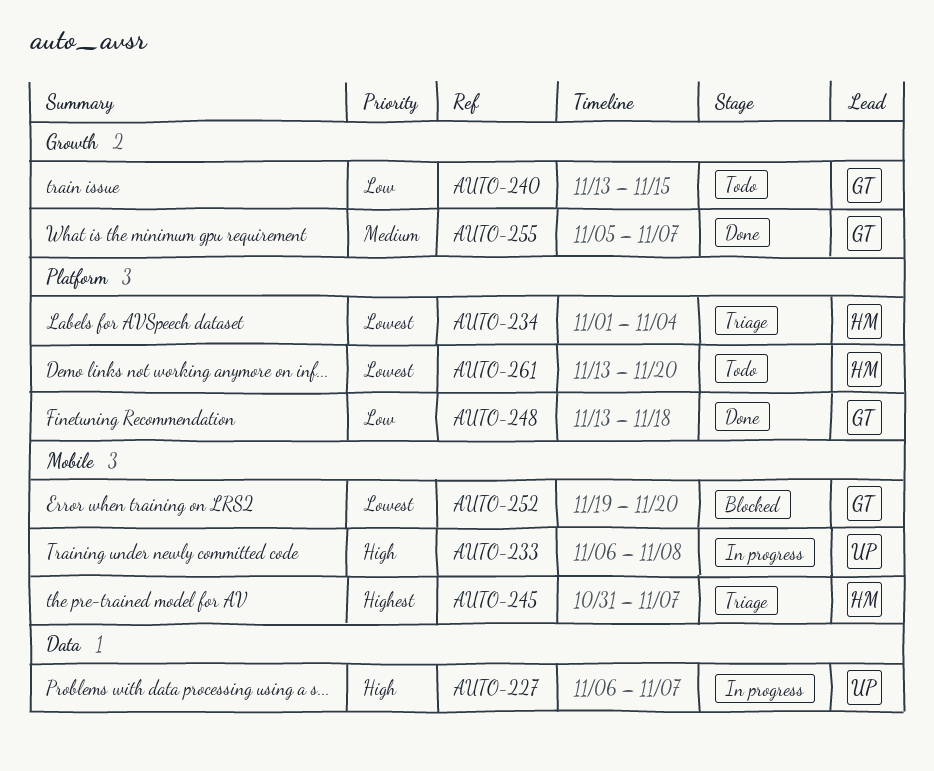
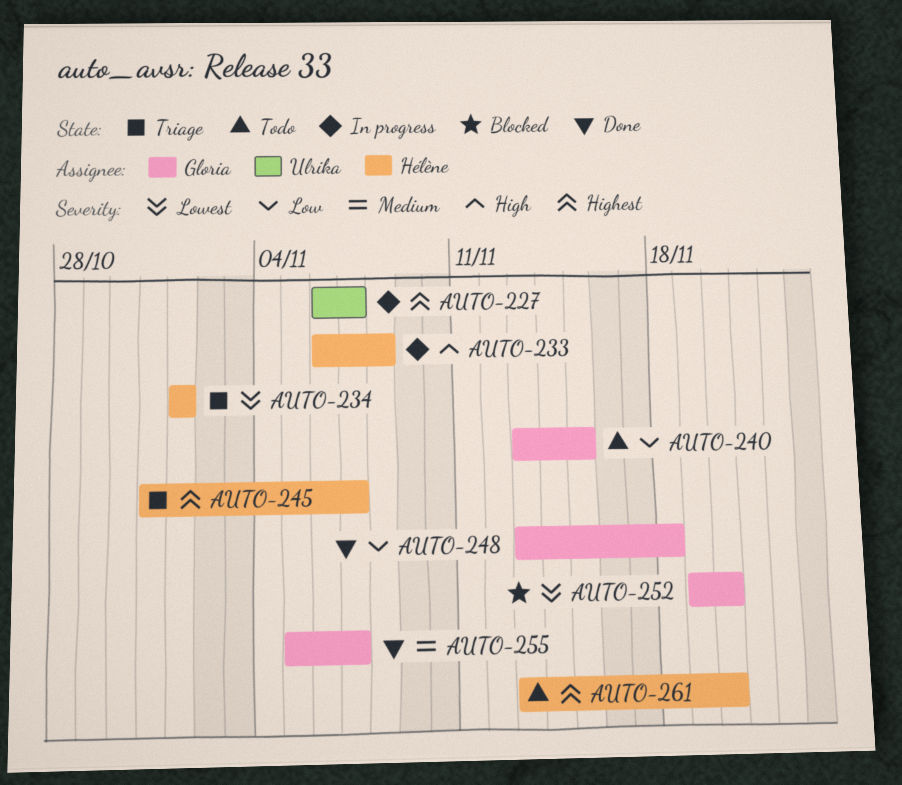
AUTO-227, priority: High -> Highest
AUTO-233, owner: Ulrika -> Hélène
AUTO-234, due: Nov 4 -> Nov 1
AUTO-261, priority: Lowest -> Highest

